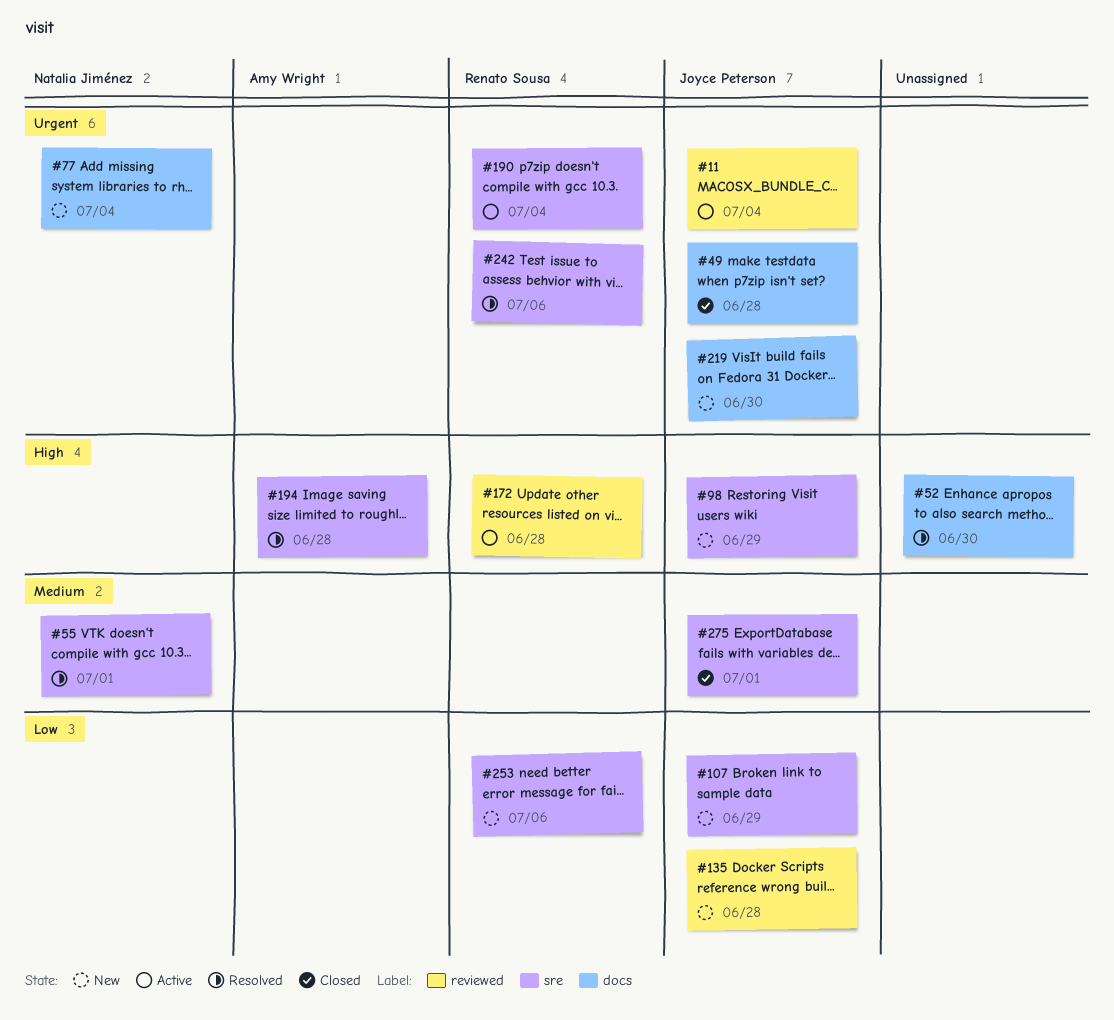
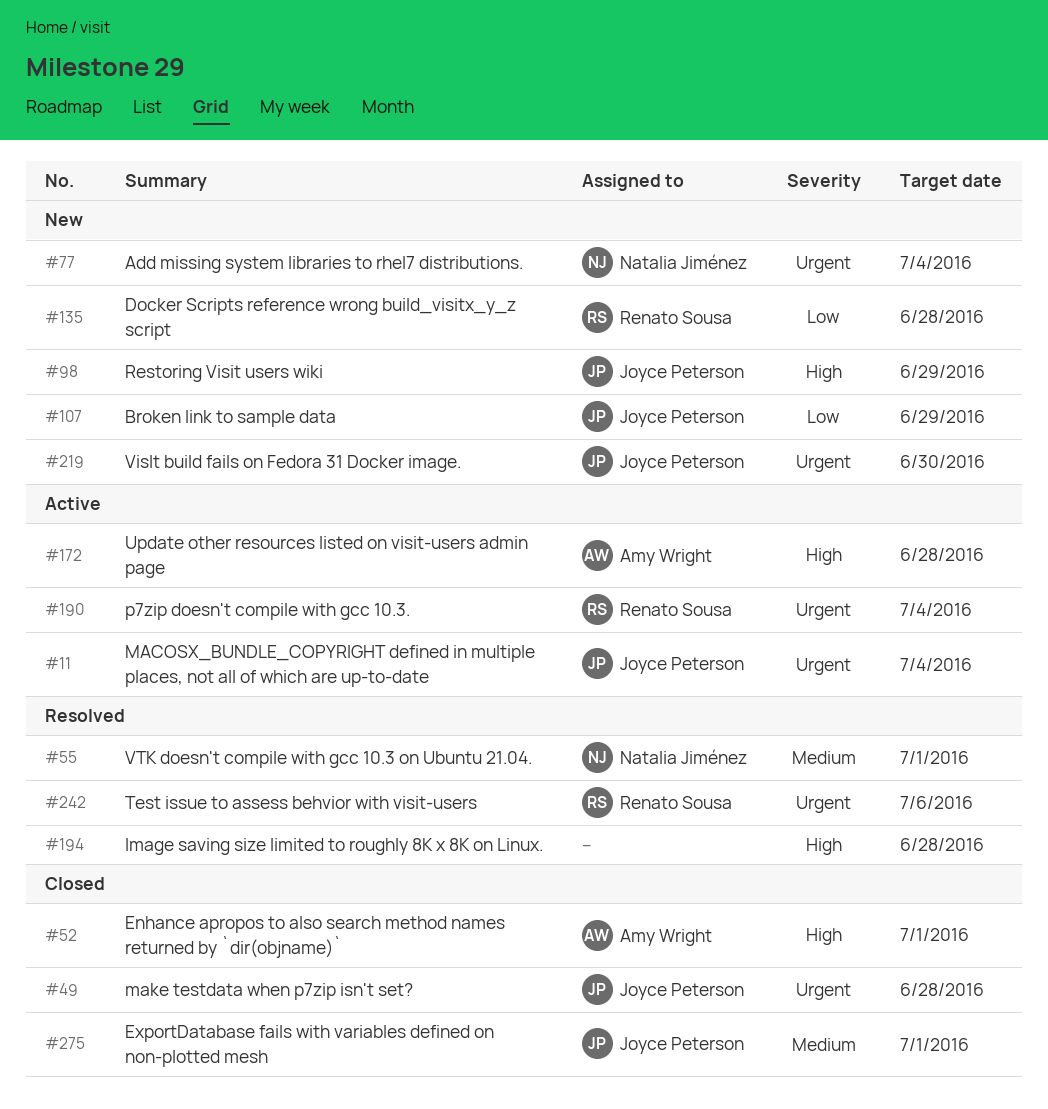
#52, status: Resolved -> Closed
#52, owner: none -> Amy Wright
#52, due: Jun 30 -> Jul 1
#135, owner: Joyce Peterson -> Renato Sousa
#172, owner: Renato Sousa -> Amy Wright
#194, owner: Amy Wright -> none
#253: present -> none

